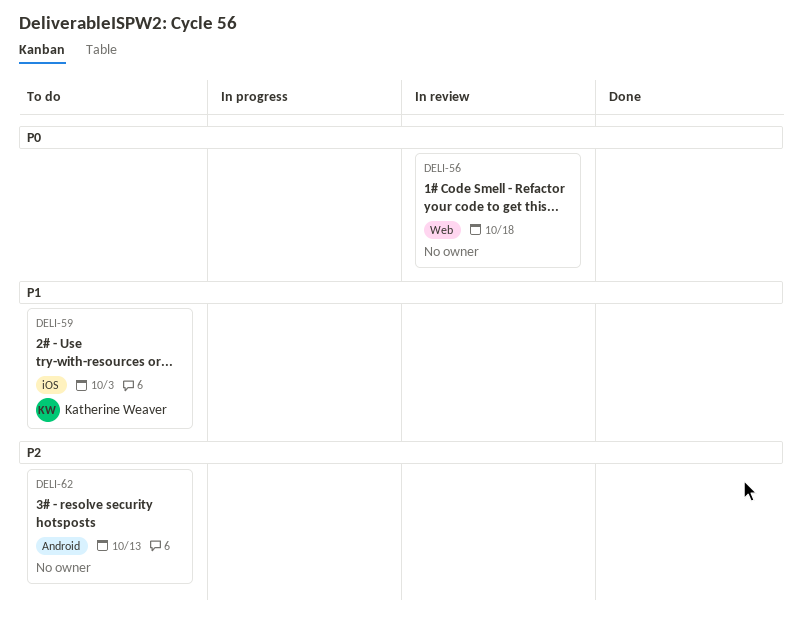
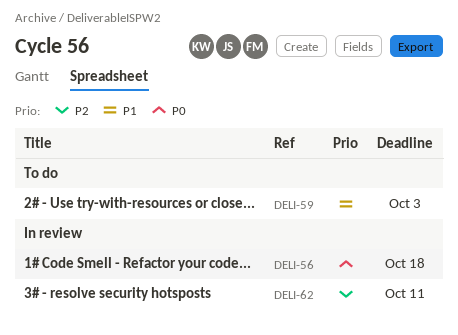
DELI-62, status: To do -> In review
DELI-62, due: Oct 13 -> Oct 11

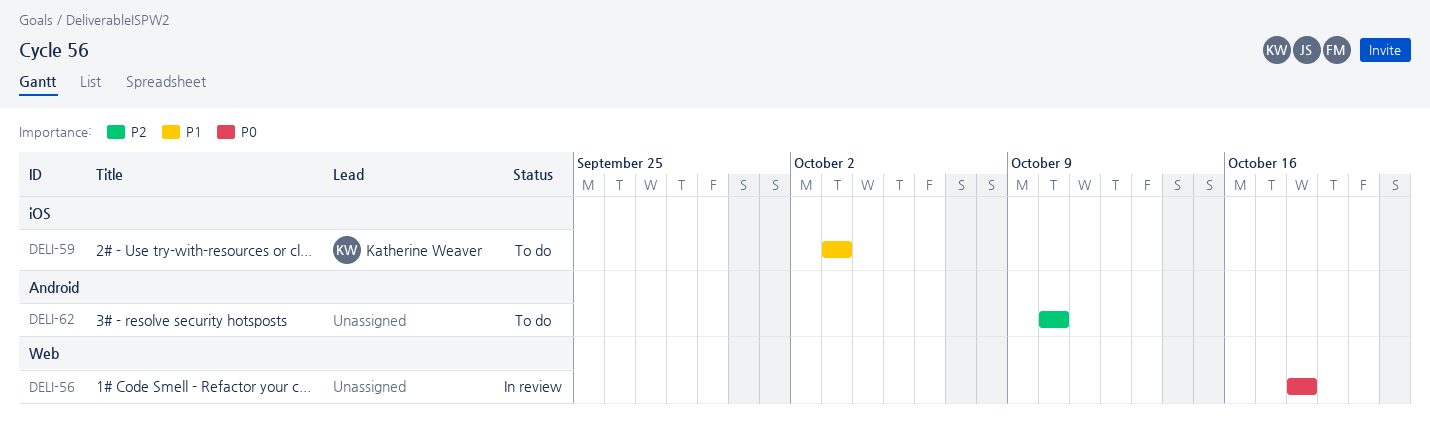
DELI-62, status: In review -> To do
DELI-62, due: Oct 11 -> Oct 10

